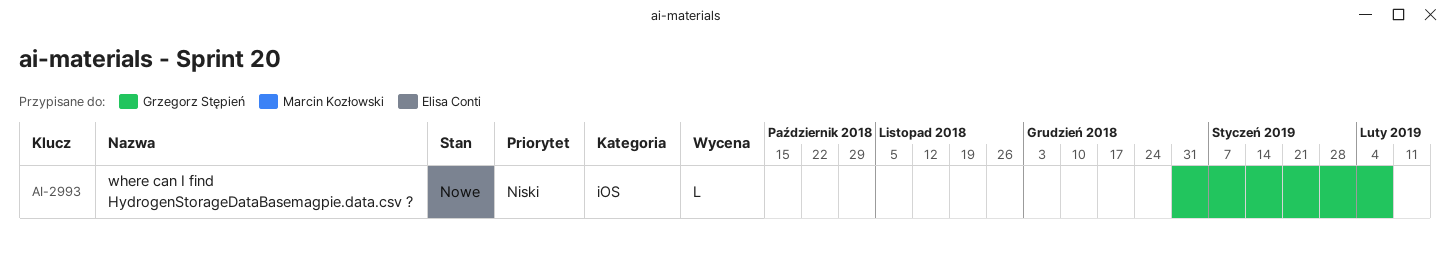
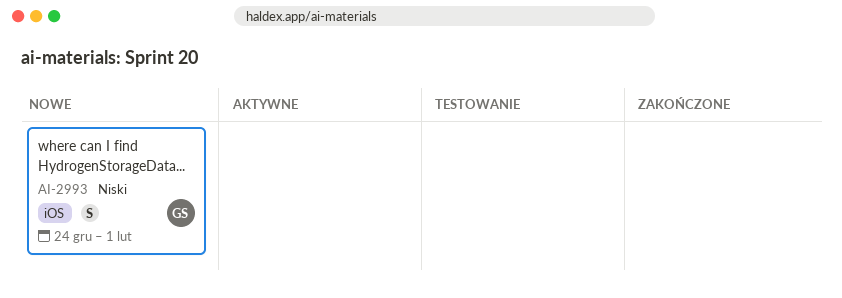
AI-2993, estimate: L -> S
AI-2993, start: Dec 31 -> Dec 24
AI-2993, due: Feb 8 -> Feb 1

